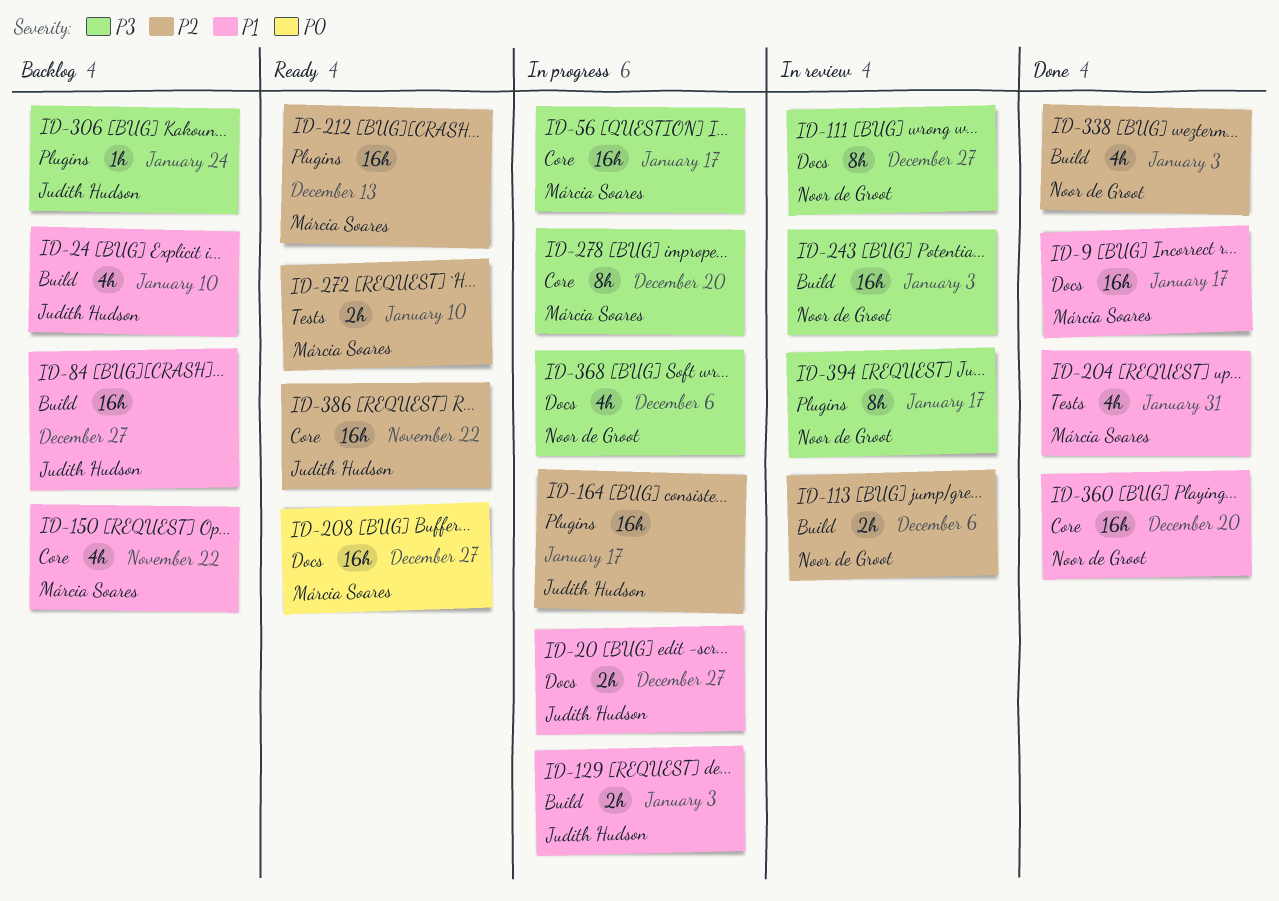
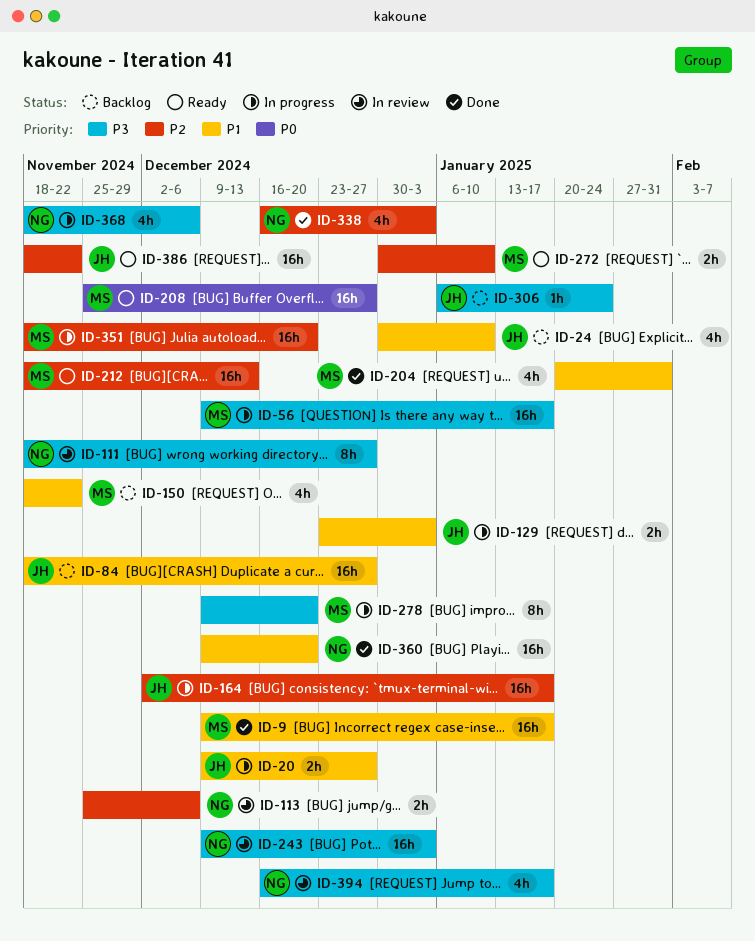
ID-351: none -> present
ID-394, estimate: 8h -> 4h

